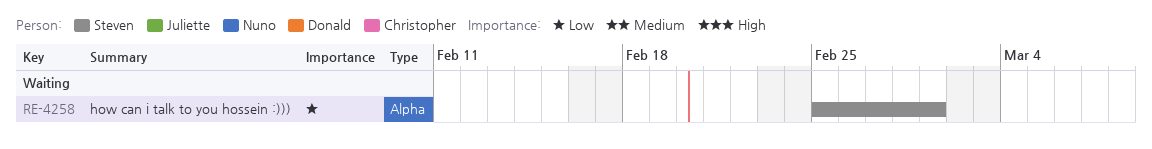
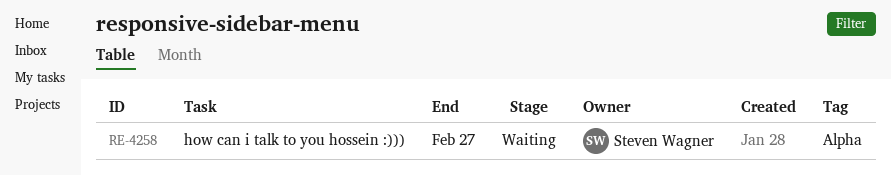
RE-4258, due: Mar 1 -> Feb 27

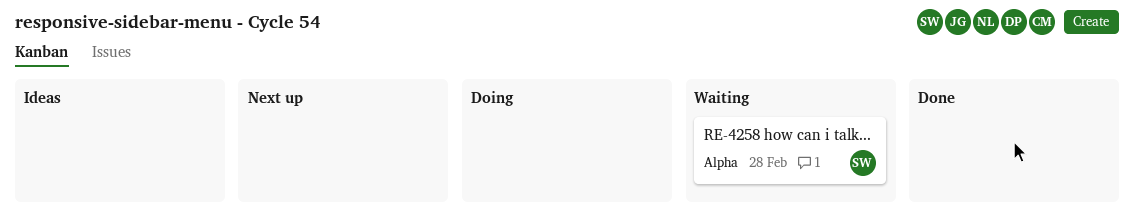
RE-4258, due: Feb 27 -> Feb 28

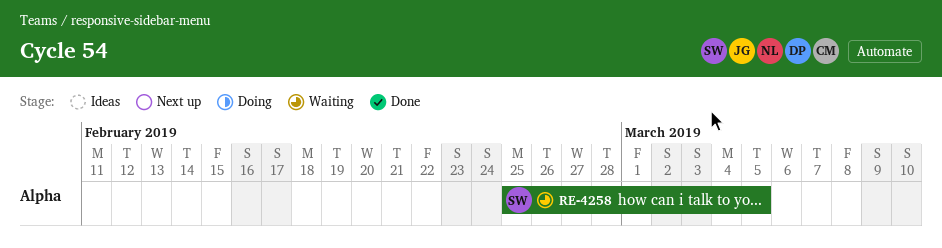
RE-4258, due: Feb 28 -> Mar 5

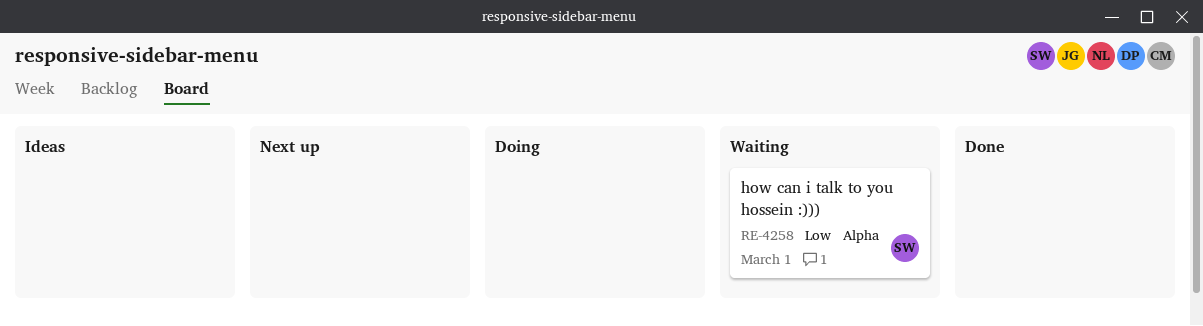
RE-4258, due: Mar 5 -> Mar 1

